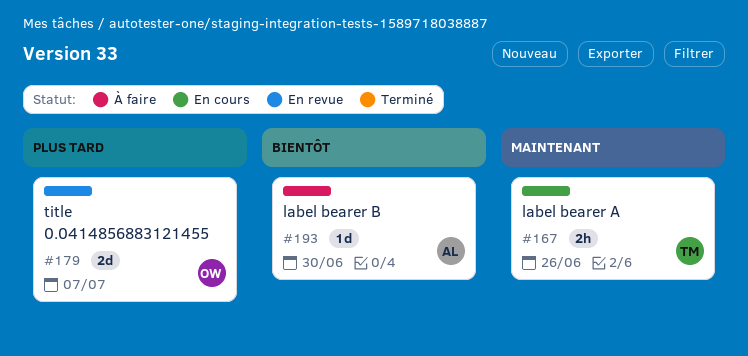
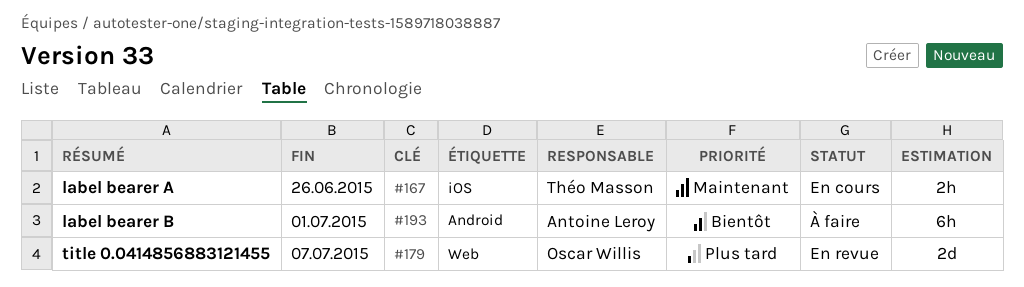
#193, estimate: 1d -> 6h
#193, due: Jun 30 -> Jul 1

